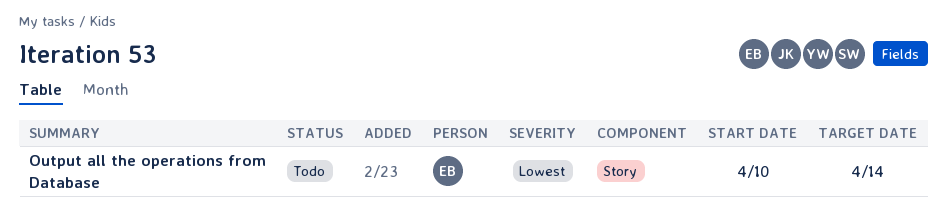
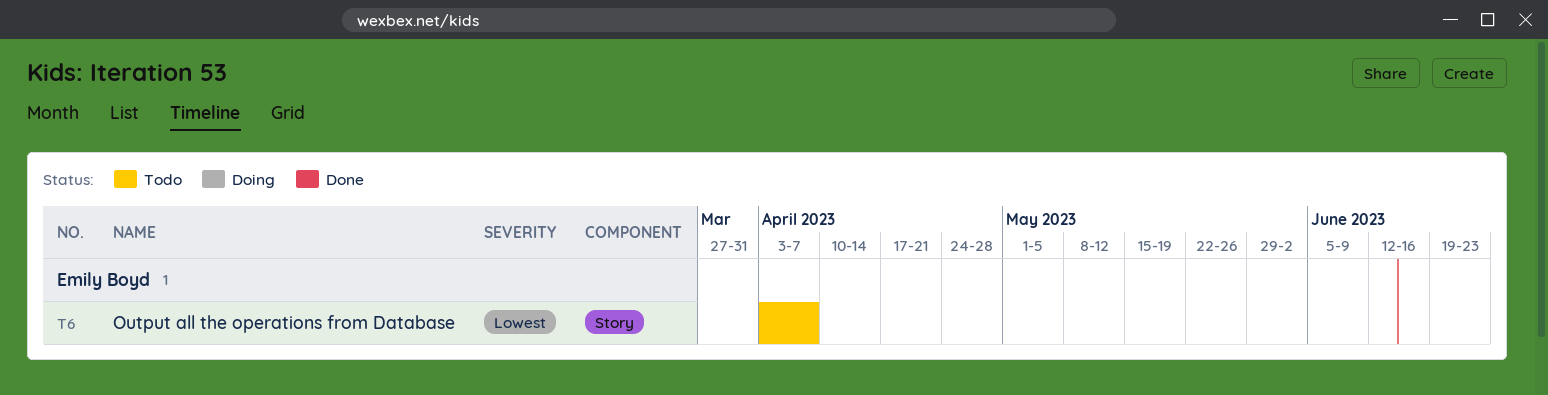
Output all the operations from Database, start: Apr 10 -> Apr 3
Output all the operations from Database, due: Apr 14 -> Apr 7

